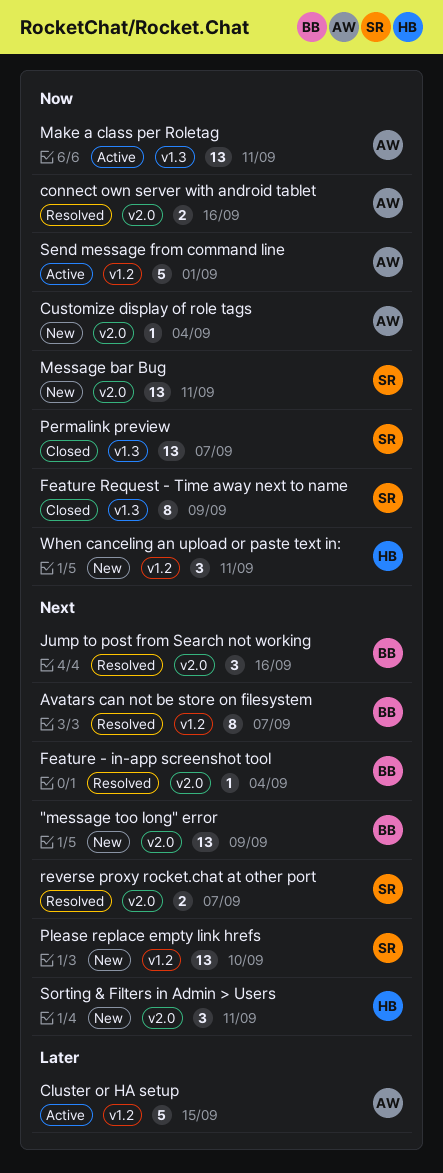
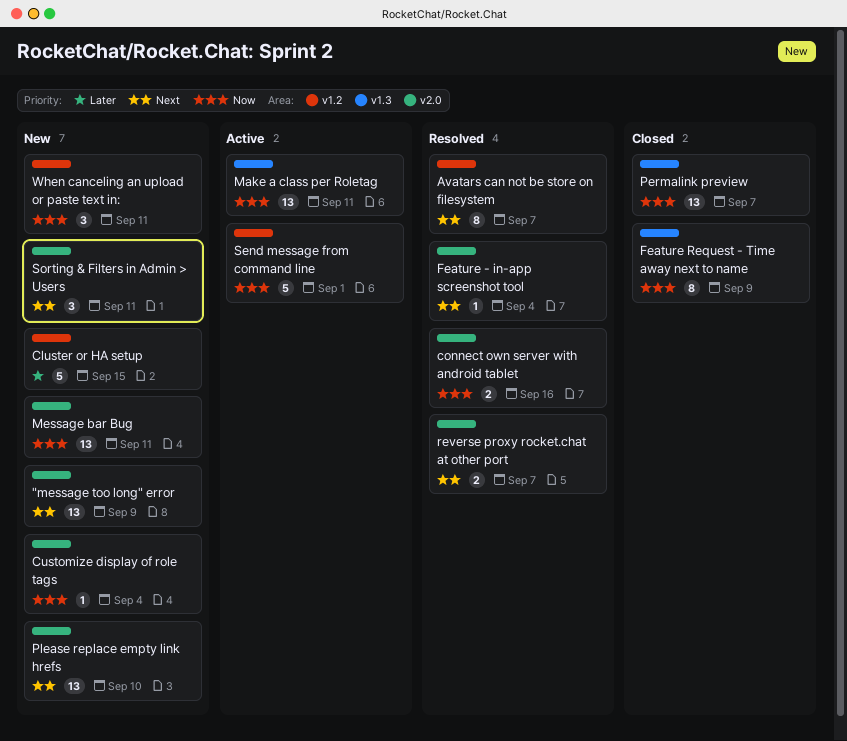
Cluster or HA setup, status: Active -> New
Jump to post from Search not working: present -> none
Please replace empty link hrefs, label: v1.2 -> v2.0

